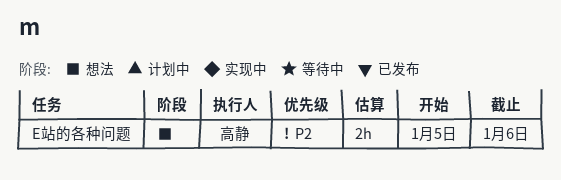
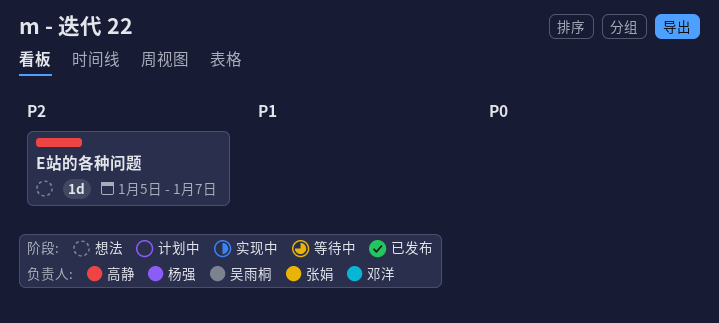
E站的各种问题, estimate: 2h -> 1d
E站的各种问题, due: Jan 6 -> Jan 7

